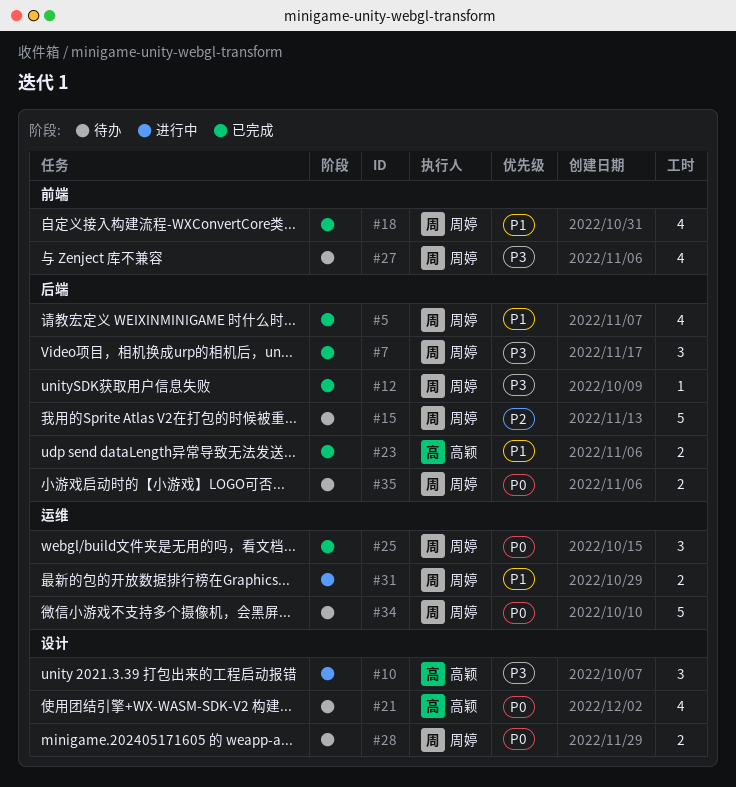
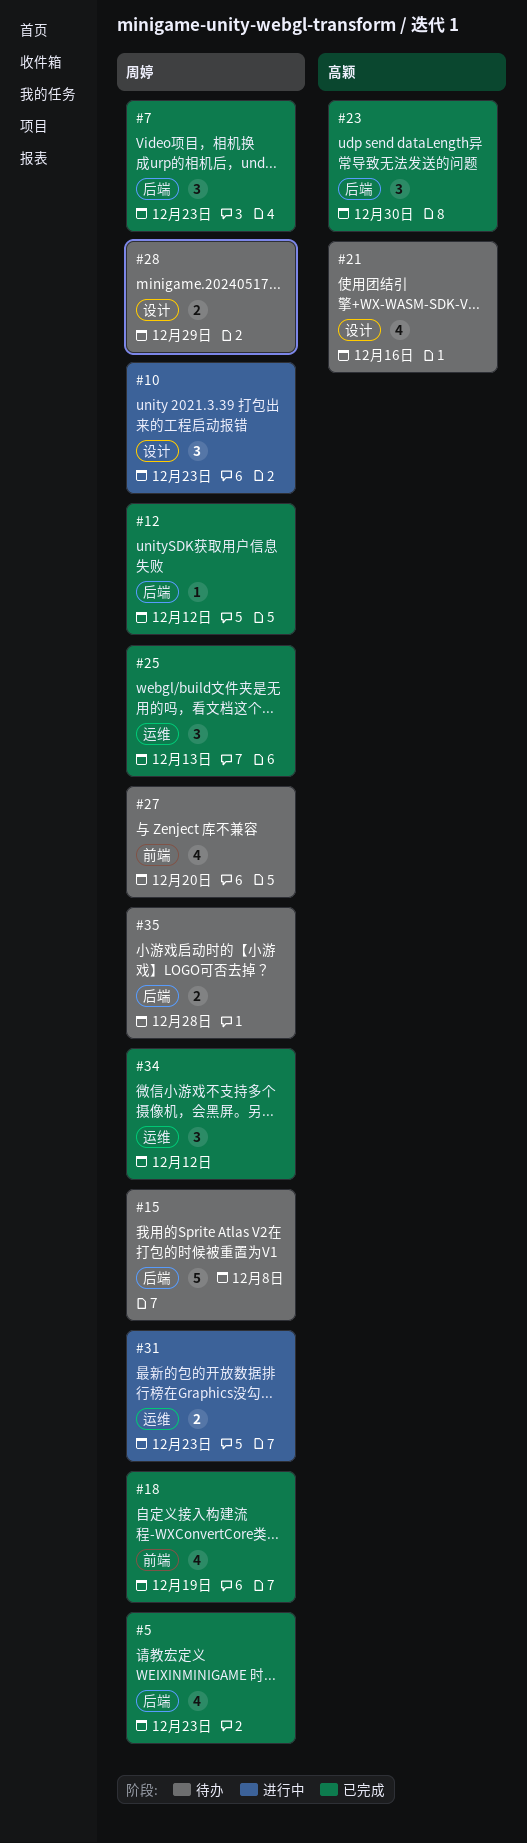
#10, owner: 高颖 -> 周婷
#23, estimate: 2 -> 3
#34, status: 待办 -> 已完成
#34, estimate: 5 -> 3

